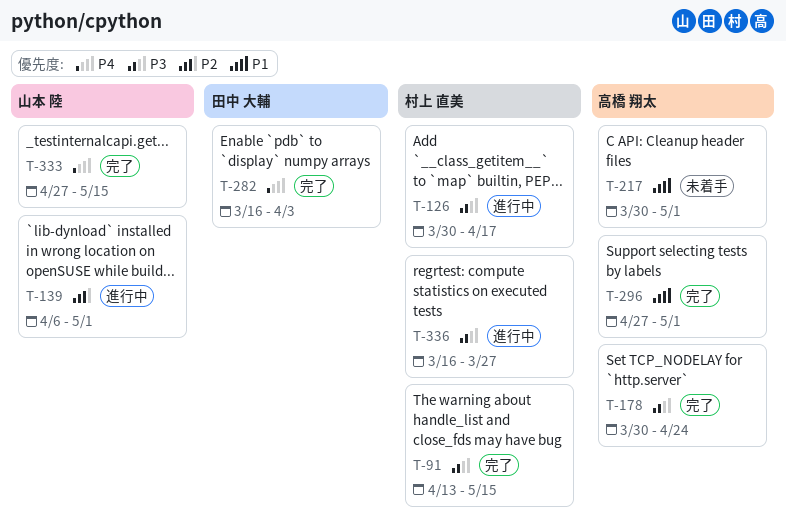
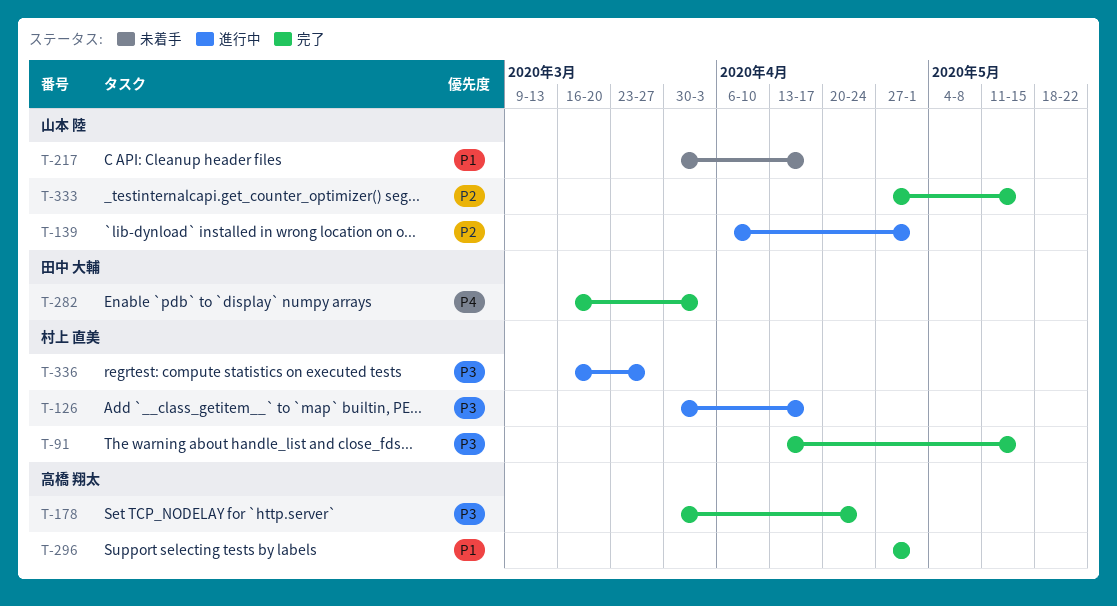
T-217, owner: 高橋 翔太 -> 山本 陸
T-217, due: May 1 -> Apr 17
T-333, priority: P4 -> P2

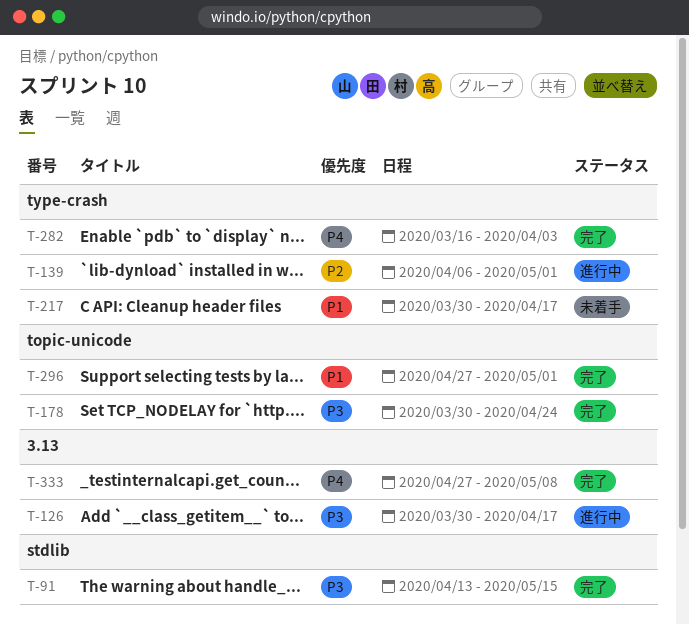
T-333, priority: P2 -> P4
T-333, due: May 15 -> May 8
T-336: present -> none

